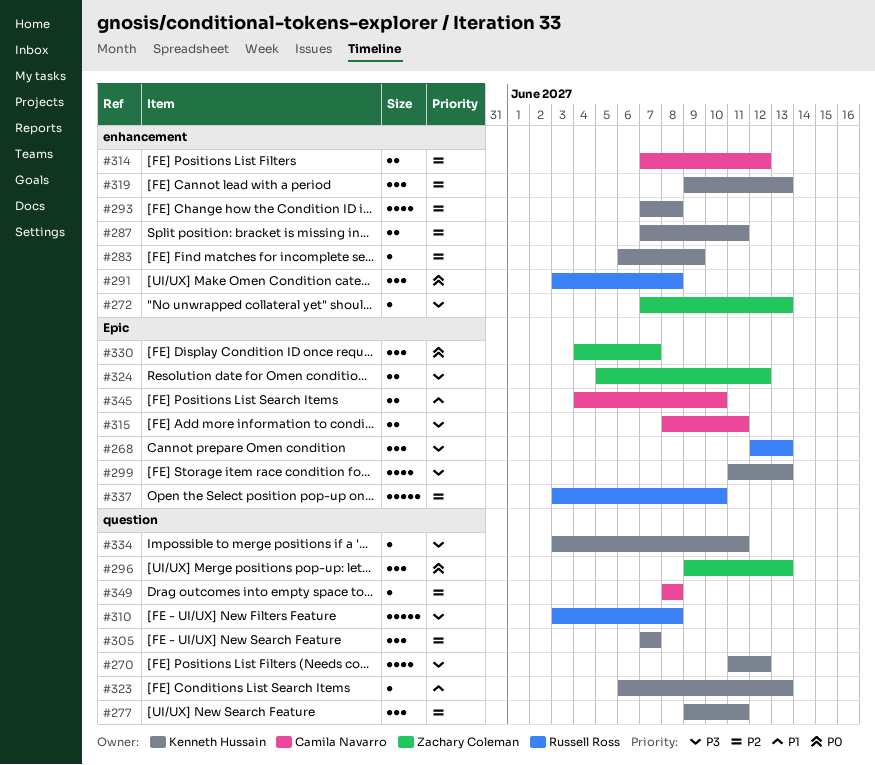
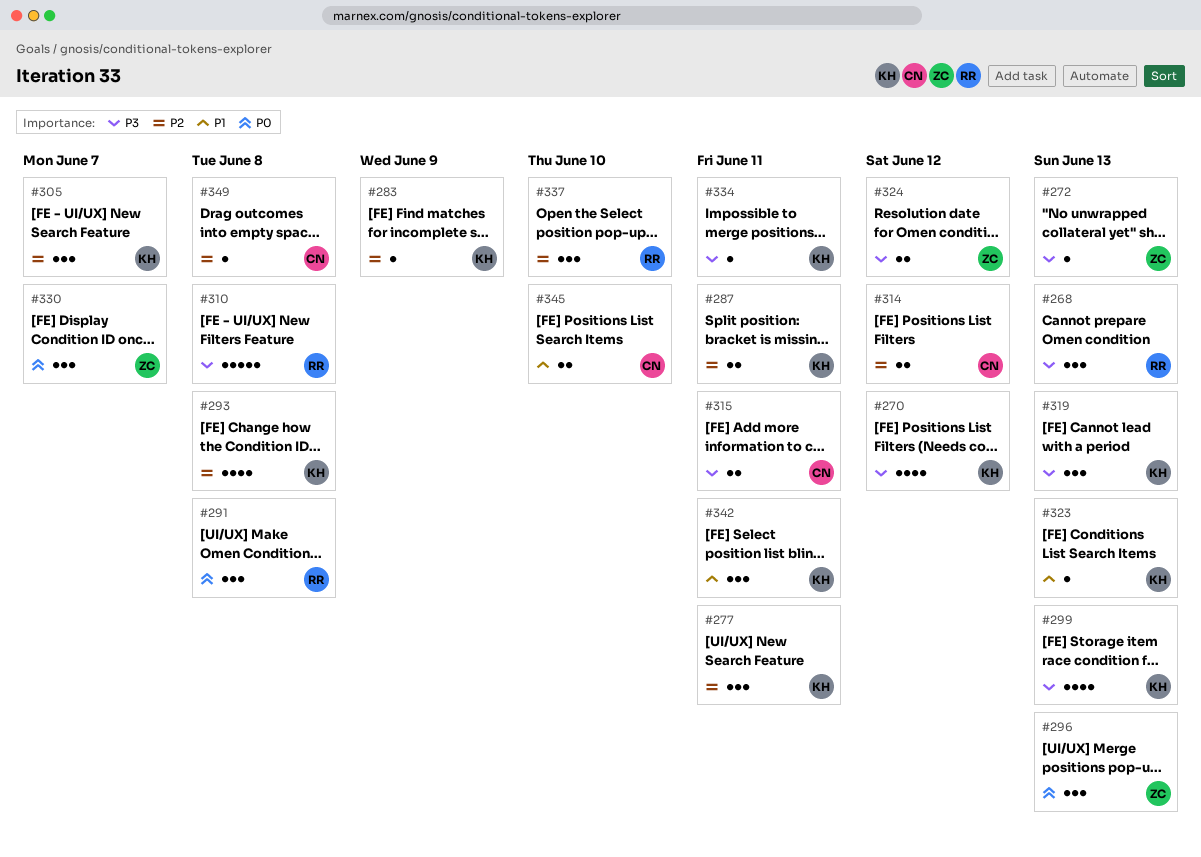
#319, priority: P2 -> P3
#337, estimate: 5 -> 3
#342: none -> present

